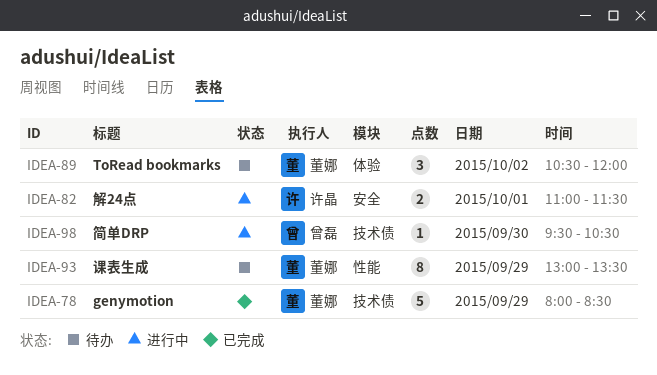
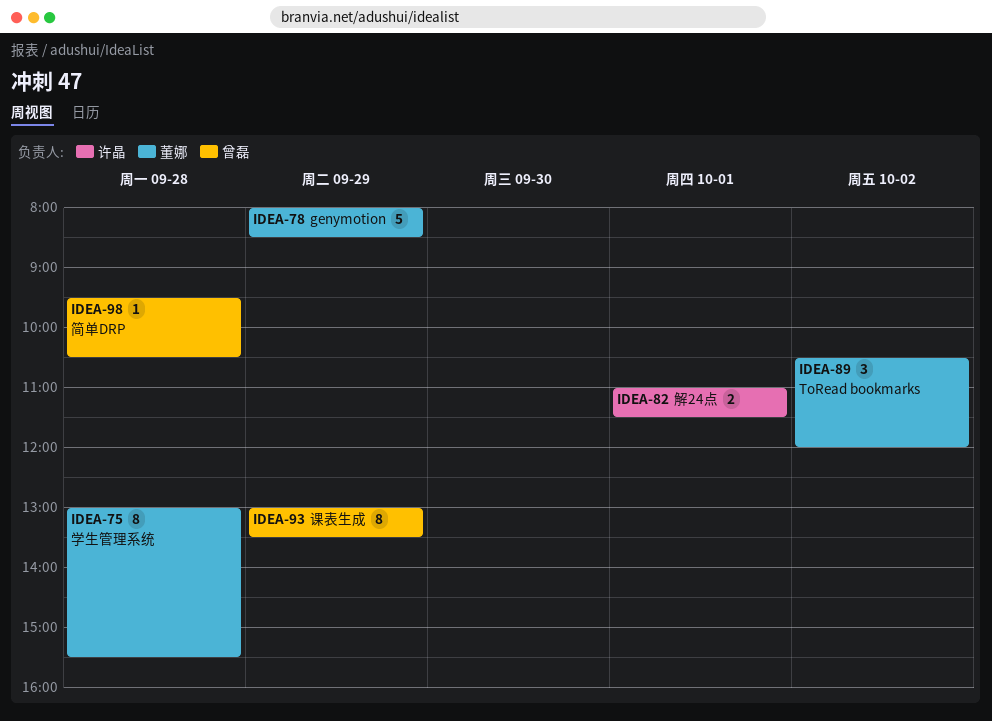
IDEA-75: none -> present
IDEA-93, owner: 董娜 -> 曾磊
IDEA-98, day: Sep 30 -> Sep 28

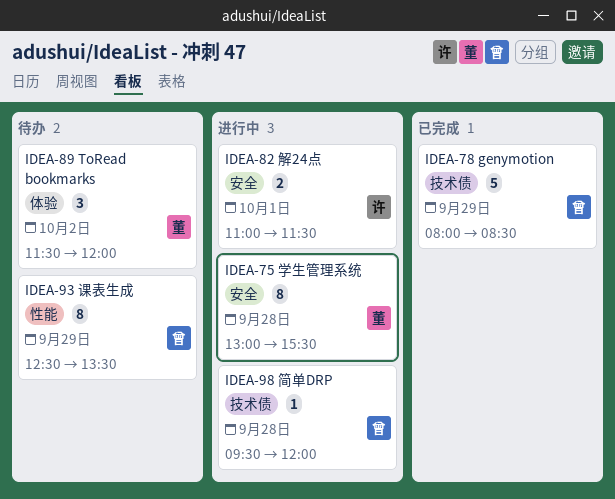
IDEA-78, owner: 董娜 -> 曾磊
IDEA-89, begins: 10:30 -> 11:30
IDEA-93, begins: 13:00 -> 12:30
IDEA-98, ends: 10:30 -> 12:00

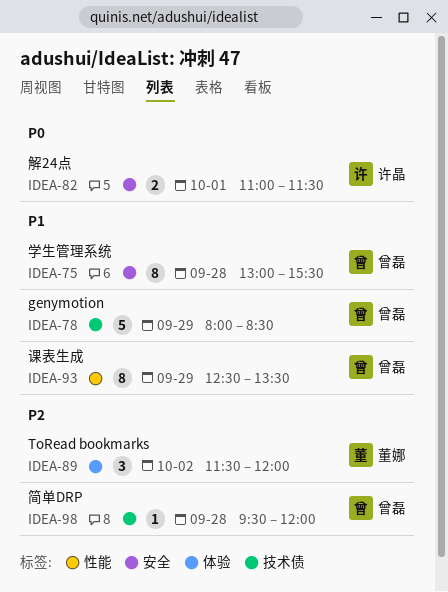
IDEA-75, owner: 董娜 -> 曾磊

